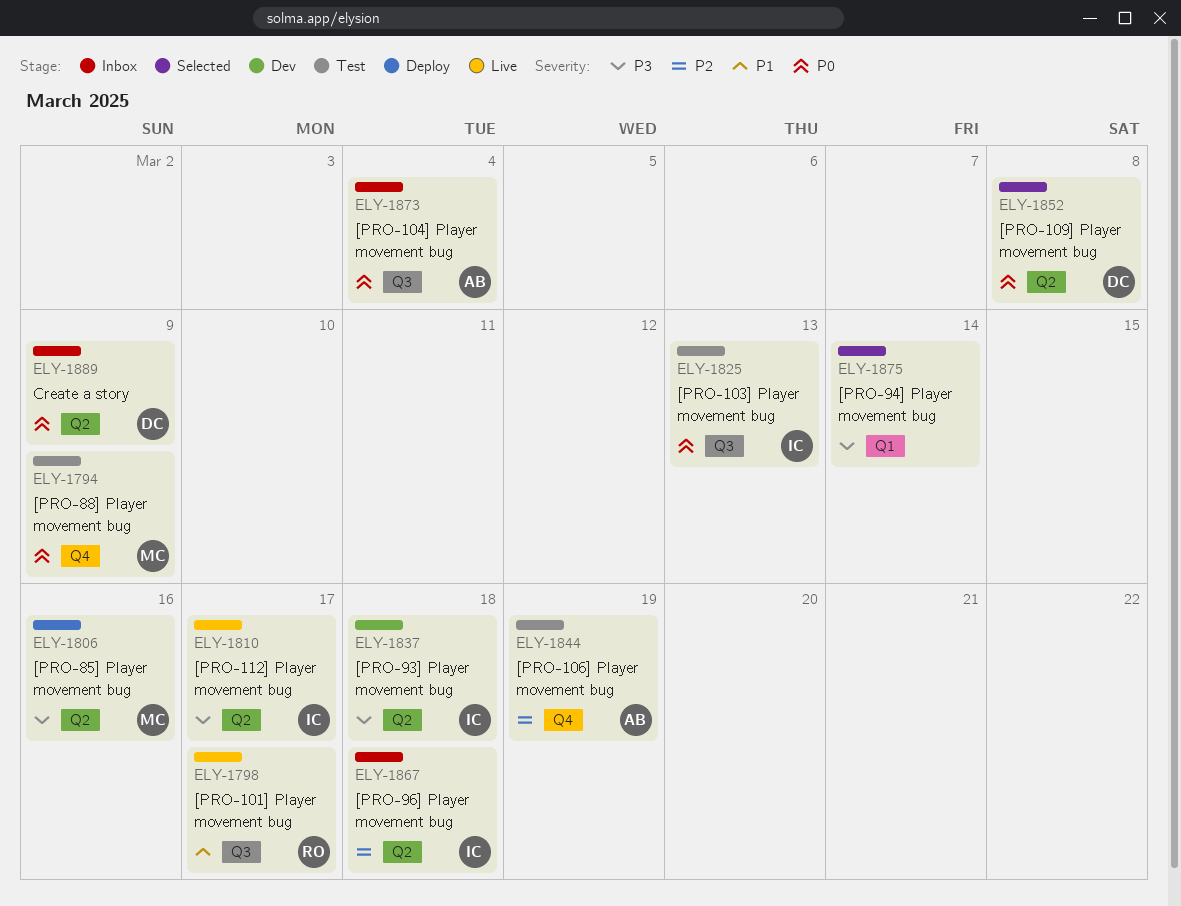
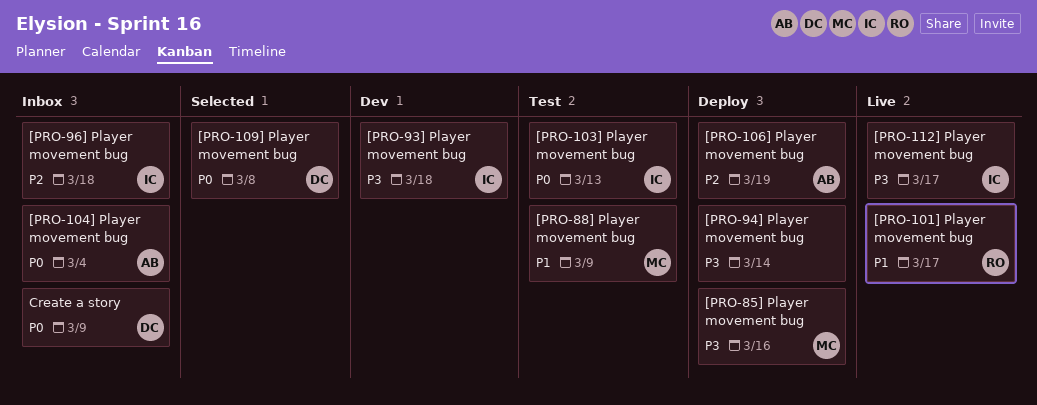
[PRO-106] Player movement bug, status: Test -> Deploy
[PRO-88] Player movement bug, priority: P0 -> P1
[PRO-94] Player movement bug, status: Selected -> Deploy

